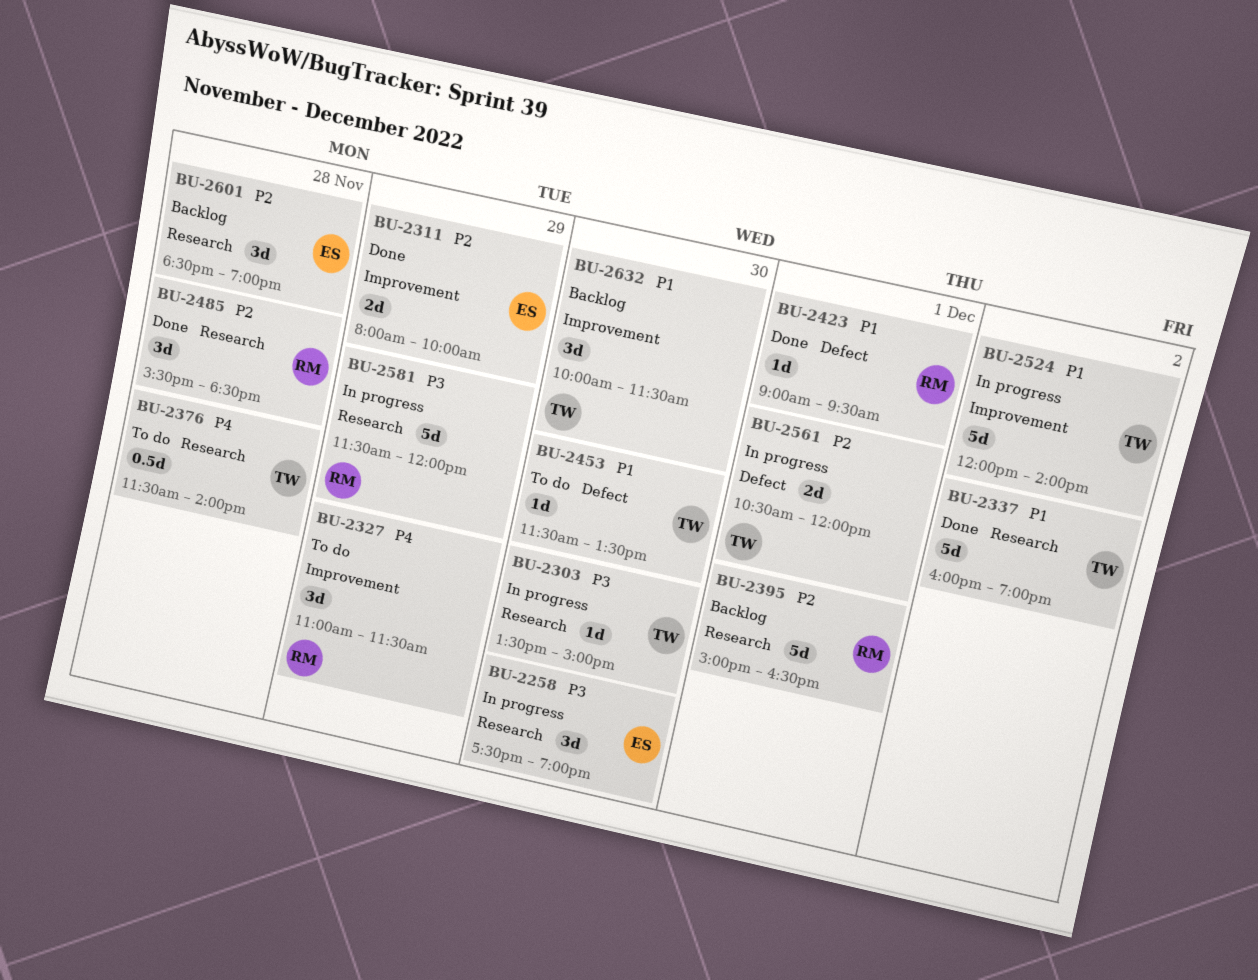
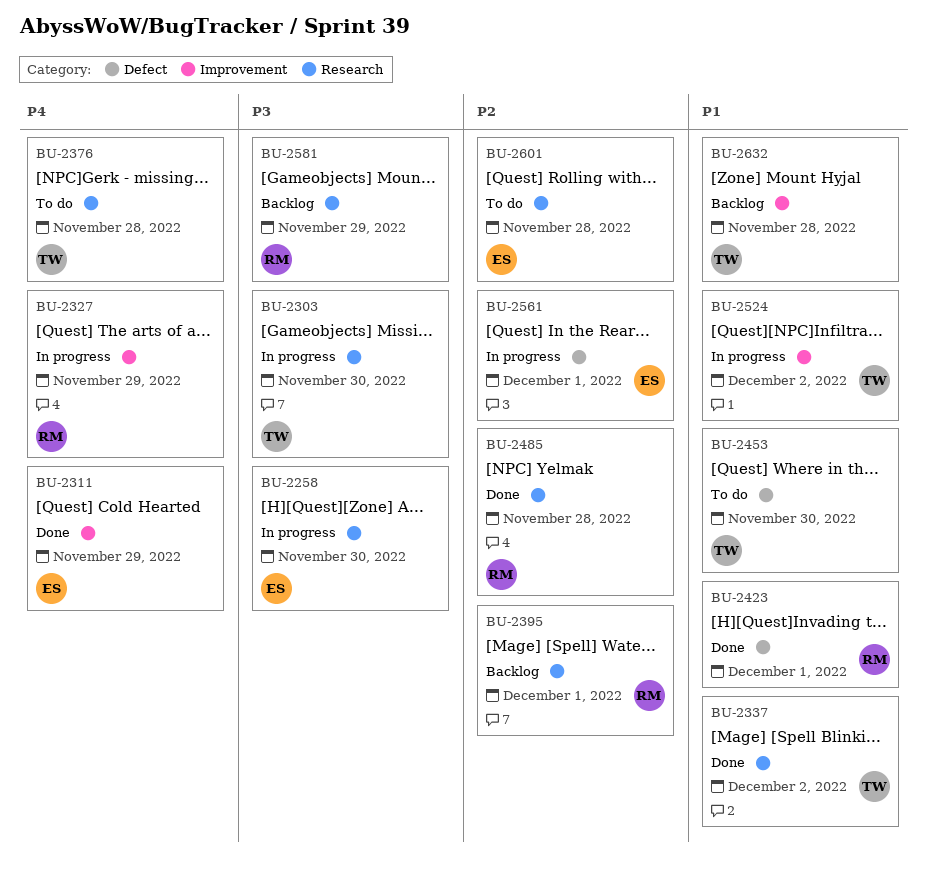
BU-2311, priority: P2 -> P4
BU-2327, status: To do -> In progress
BU-2561, owner: TW -> ES
BU-2581, status: In progress -> Backlog
BU-2601, status: Backlog -> To do
BU-2632, day: Nov 30 -> Nov 28

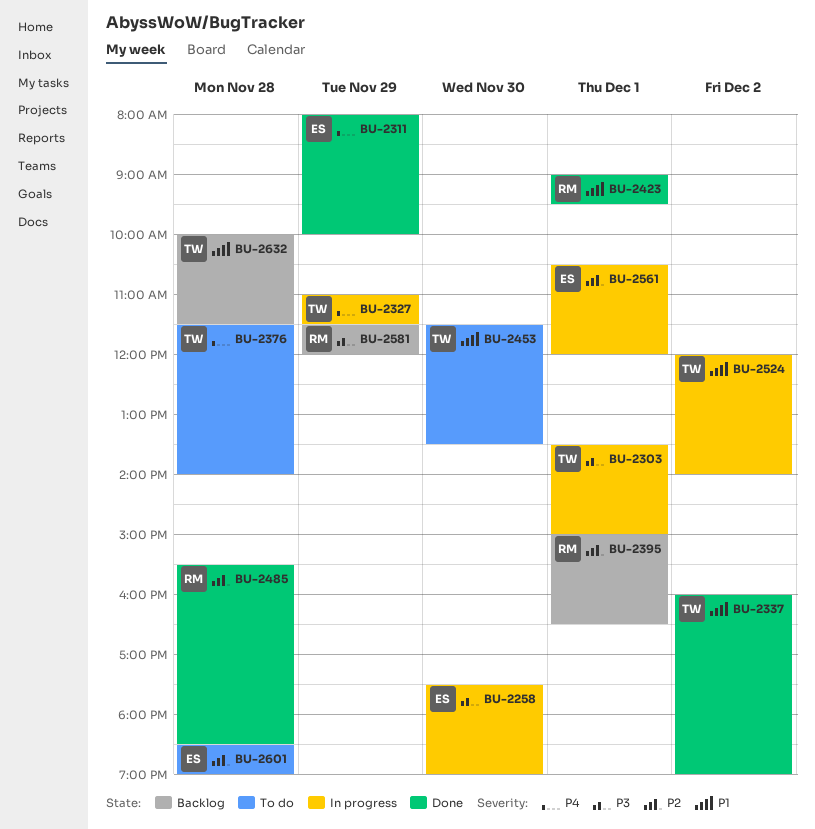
BU-2303, day: Nov 30 -> Dec 1
BU-2327, owner: RM -> TW

